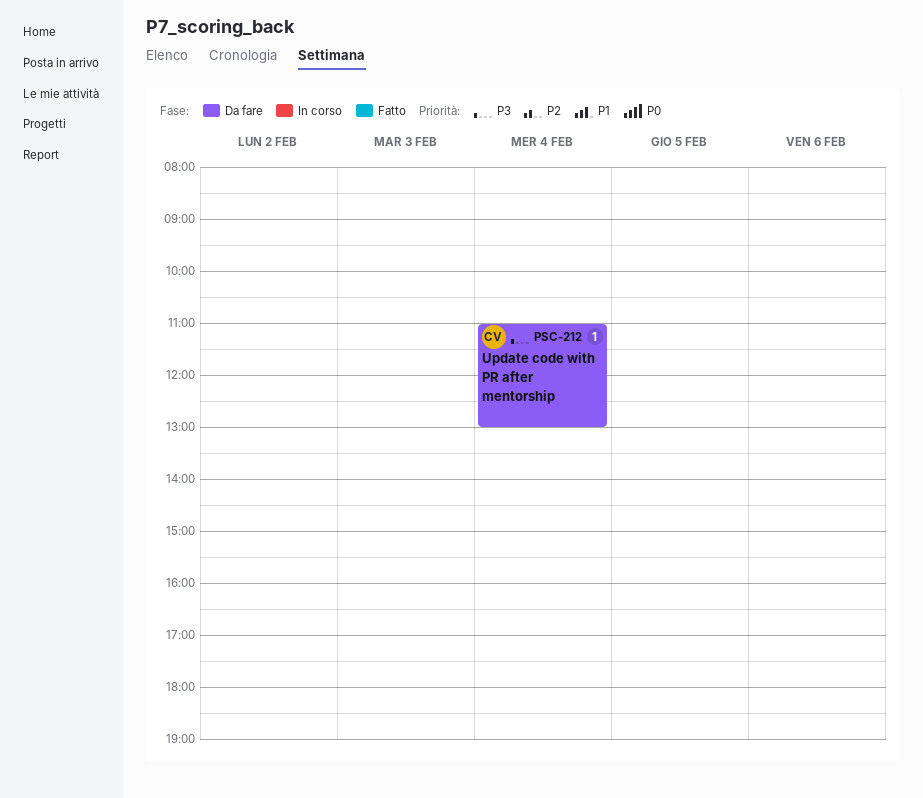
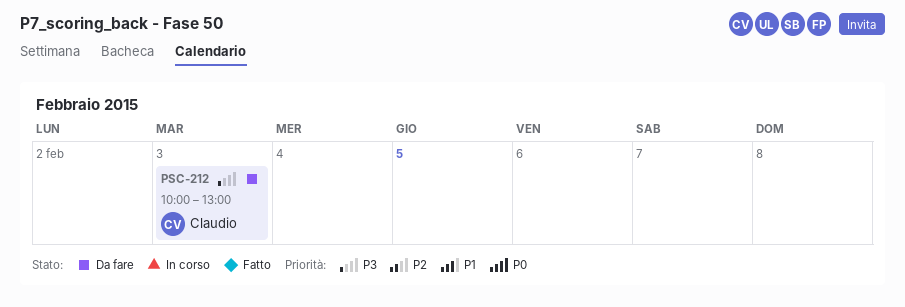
PSC-212, day: Feb 4 -> Feb 3
PSC-212, begins: 11:00 -> 10:00

